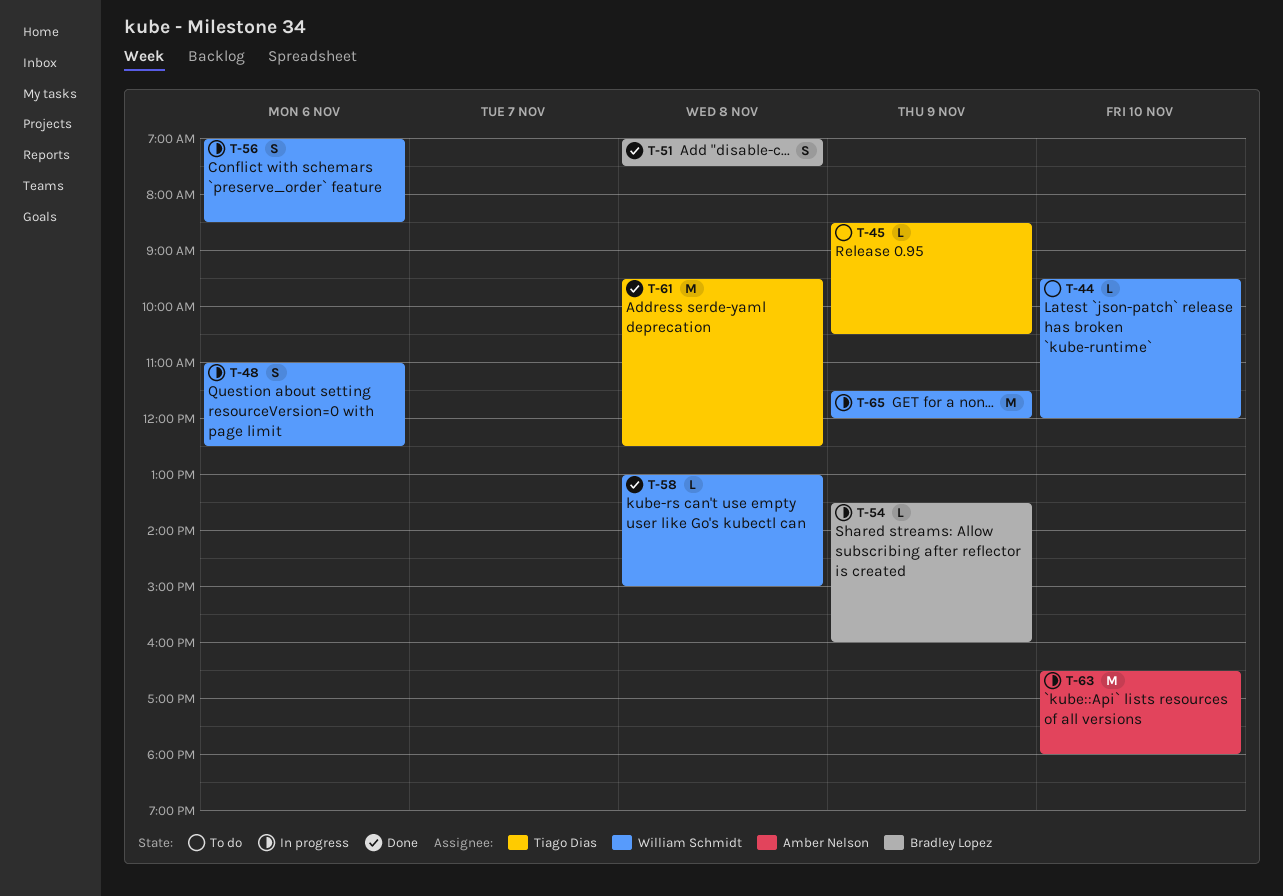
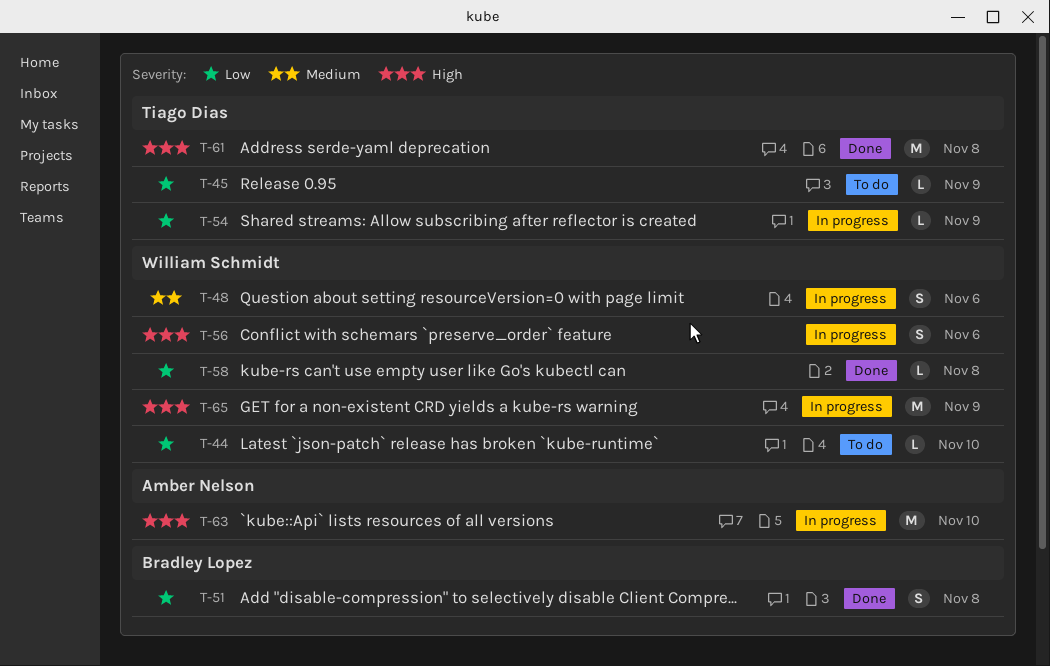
T-54, owner: Bradley Lopez -> Tiago Dias

